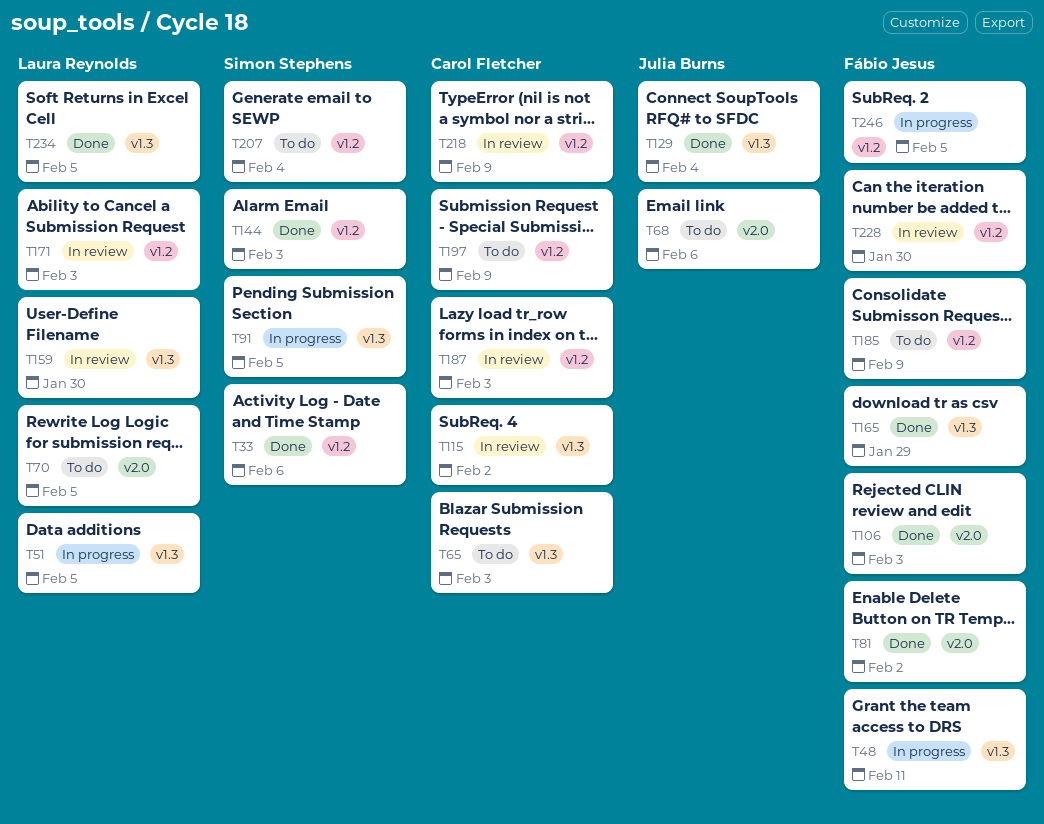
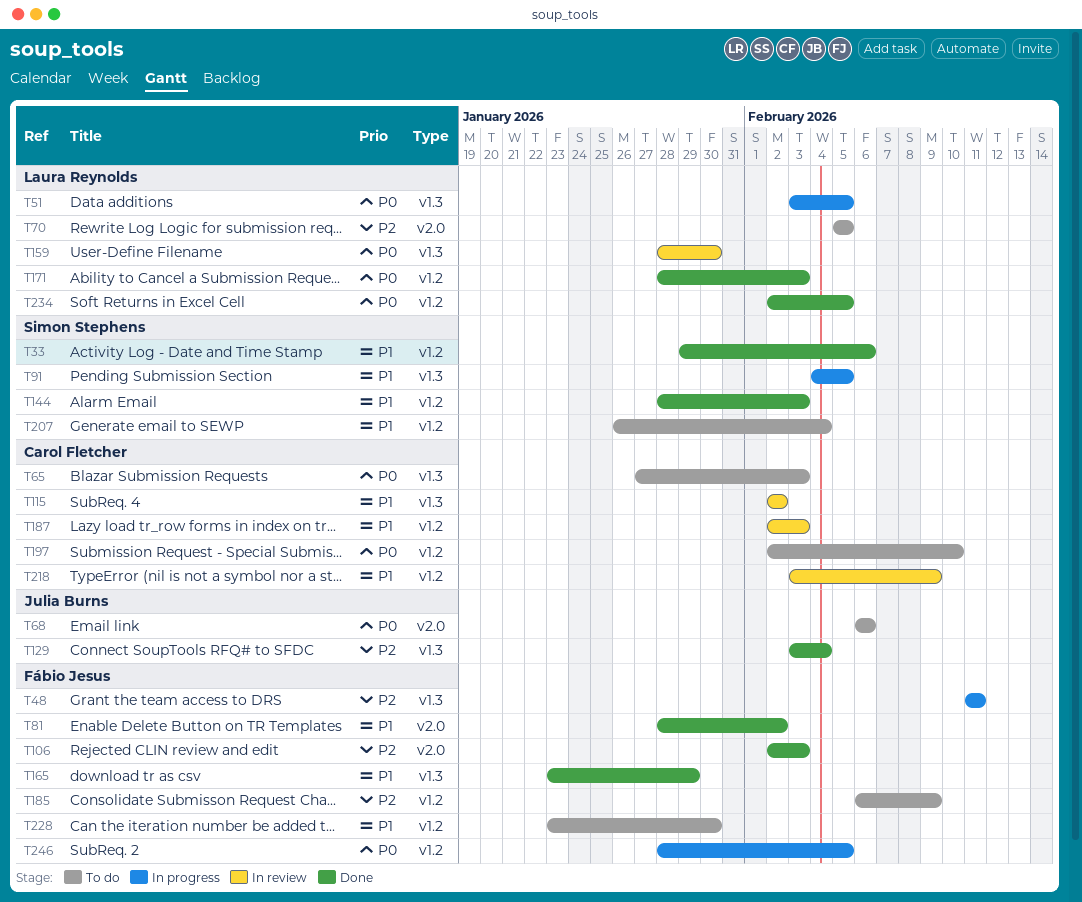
T171, status: In review -> Done
T197, due: Feb 9 -> Feb 10
T228, status: In review -> To do
T234, label: v1.3 -> v1.2

